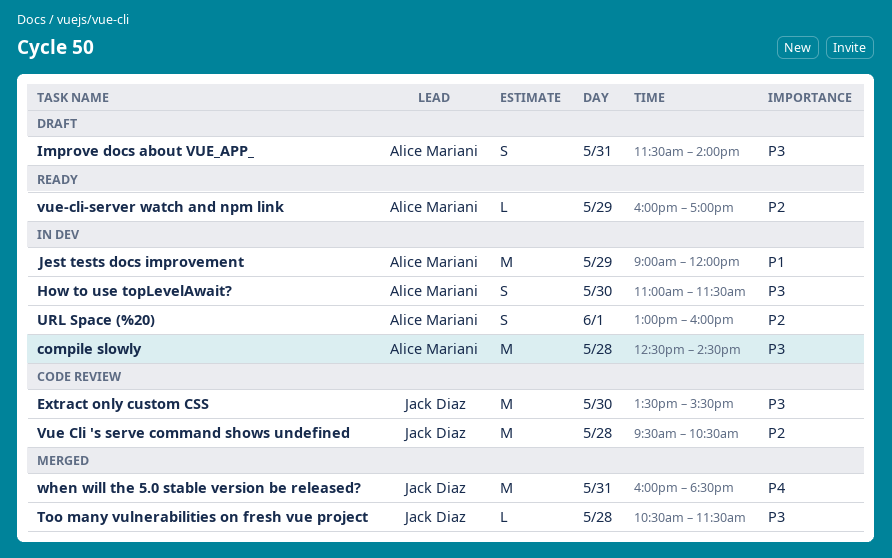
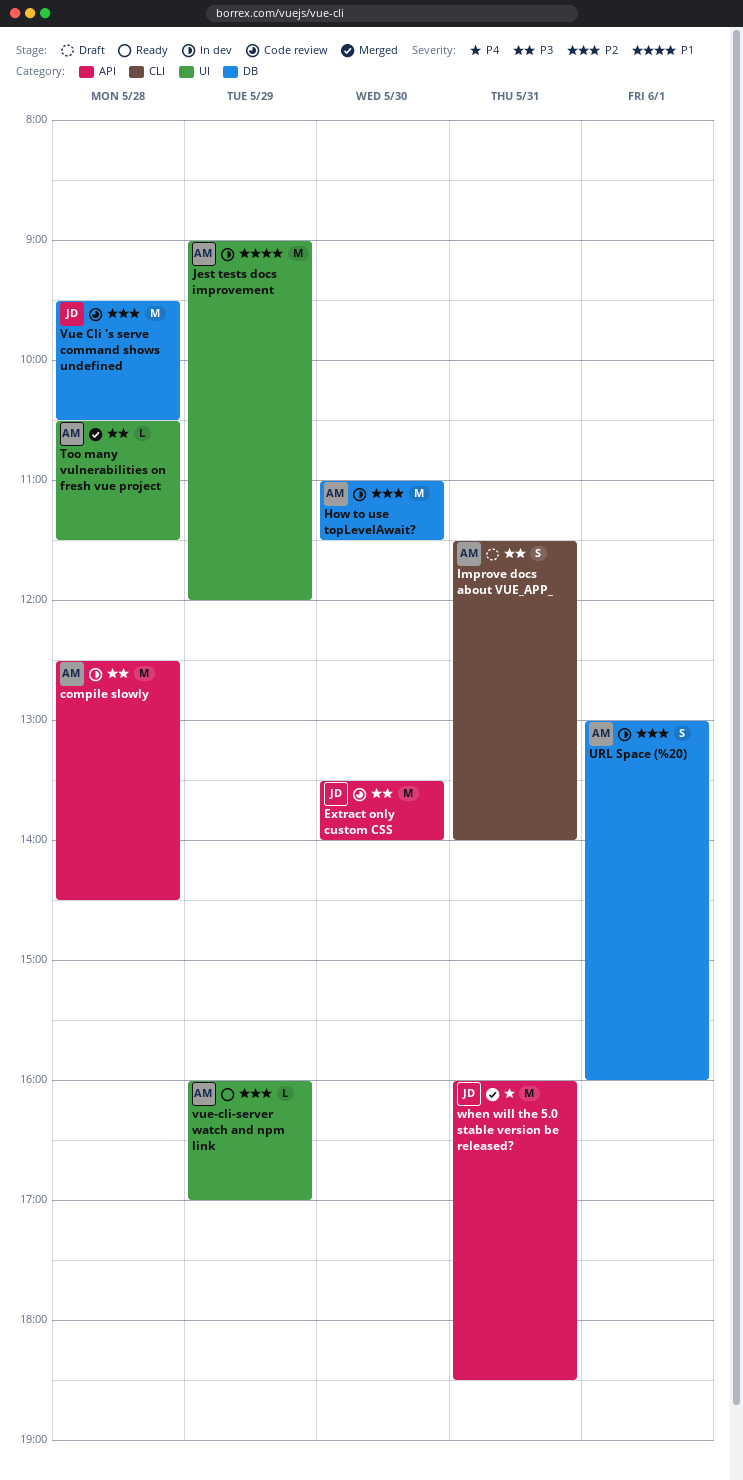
Extract only custom CSS, ends: 15:30 -> 14:00
How to use topLevelAwait?, priority: P3 -> P2
How to use topLevelAwait?, estimate: S -> M
Too many vulnerabilities on fresh vue project, owner: Jack Diaz -> Alice Mariani

